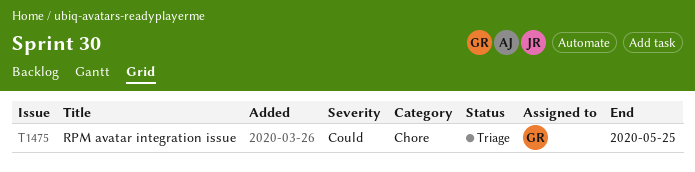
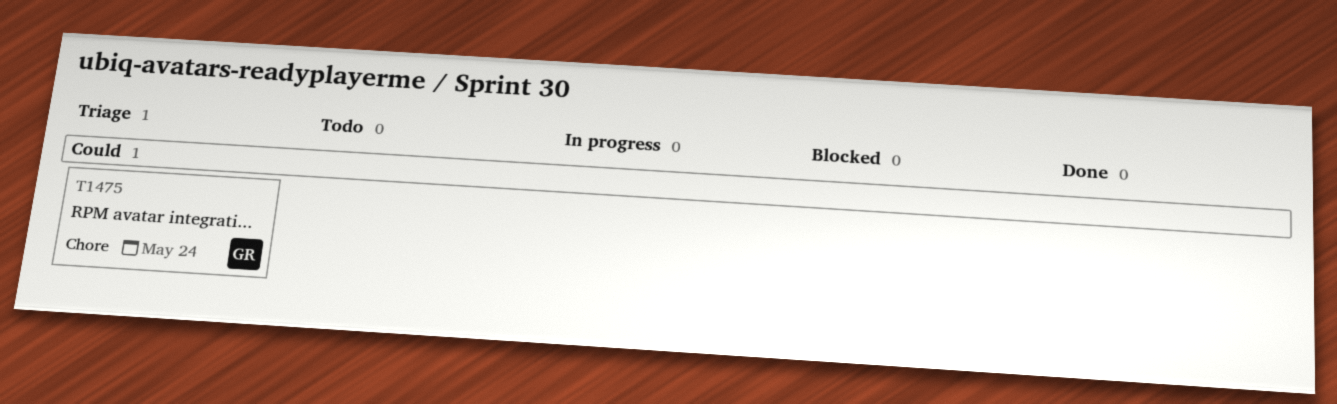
T1475, due: May 25 -> May 24

